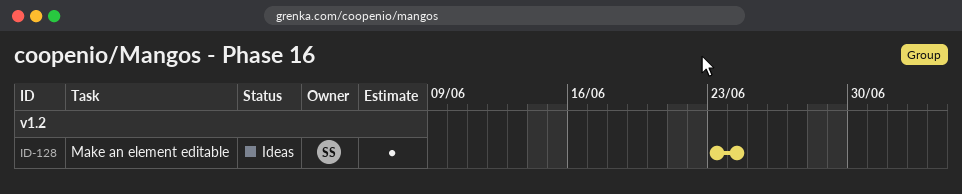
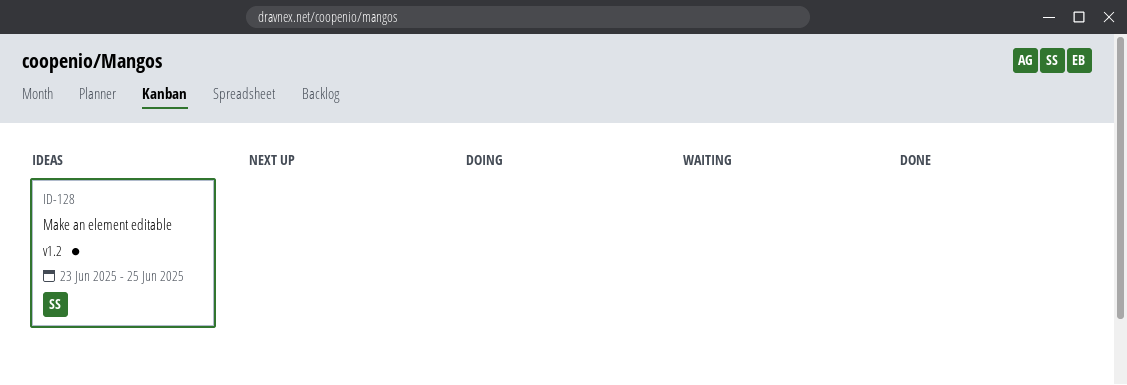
ID-128, due: Jun 24 -> Jun 25

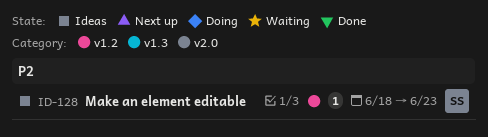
ID-128, start: Jun 23 -> Jun 18
ID-128, due: Jun 25 -> Jun 23

